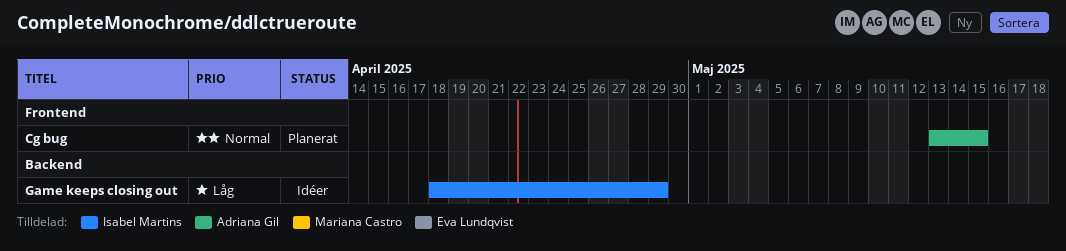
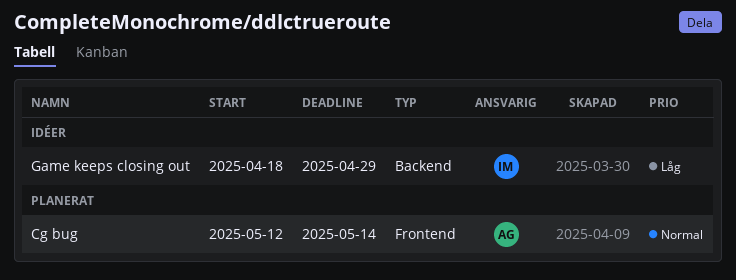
Cg bug, start: May 13 -> May 12
Cg bug, due: May 15 -> May 14

